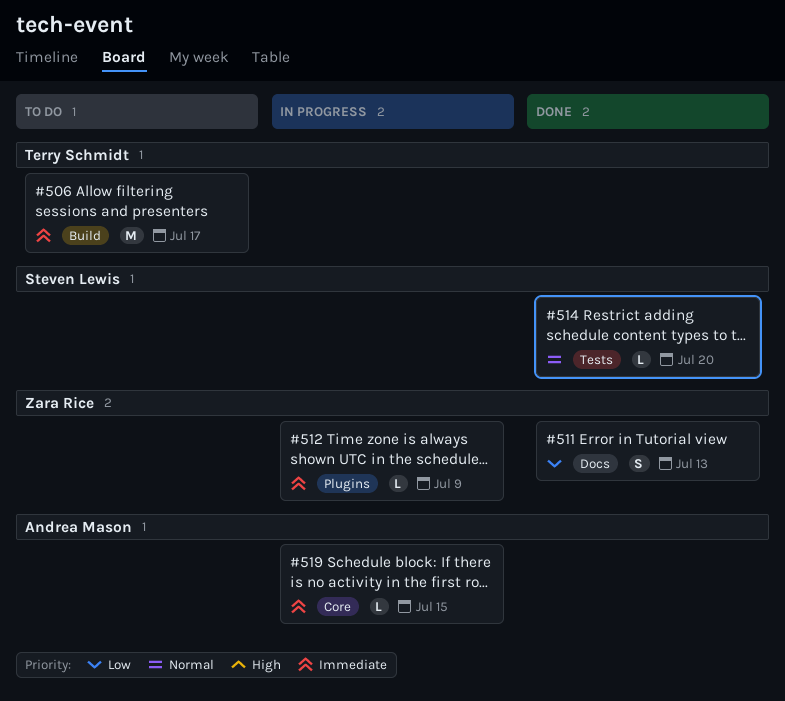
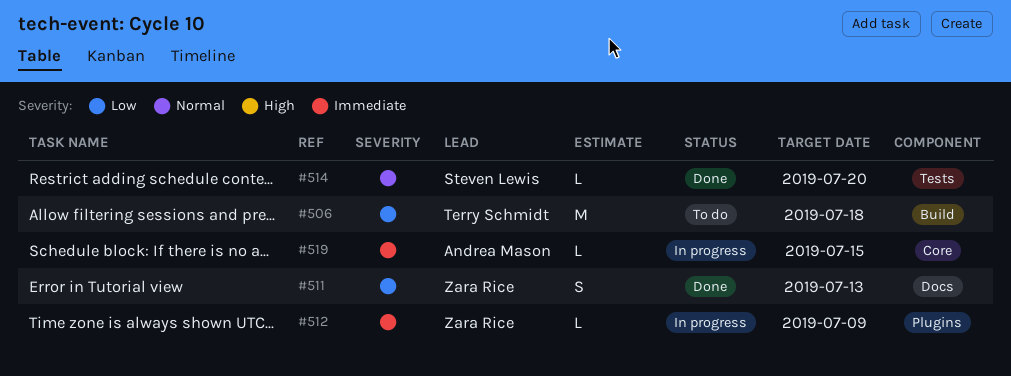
#506, priority: Immediate -> Low
#506, due: Jul 17 -> Jul 18

